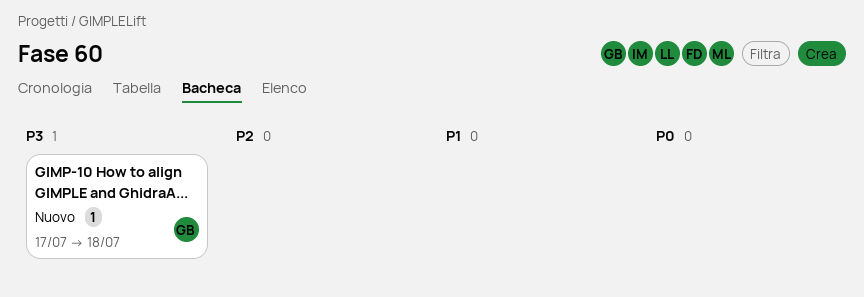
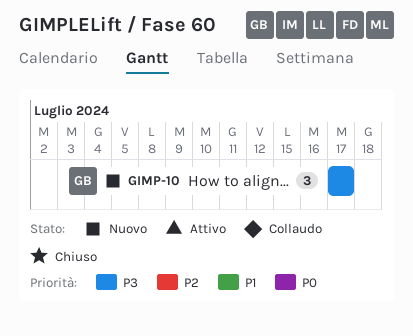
GIMP-10, estimate: 1 -> 3
GIMP-10, due: Jul 18 -> Jul 17

